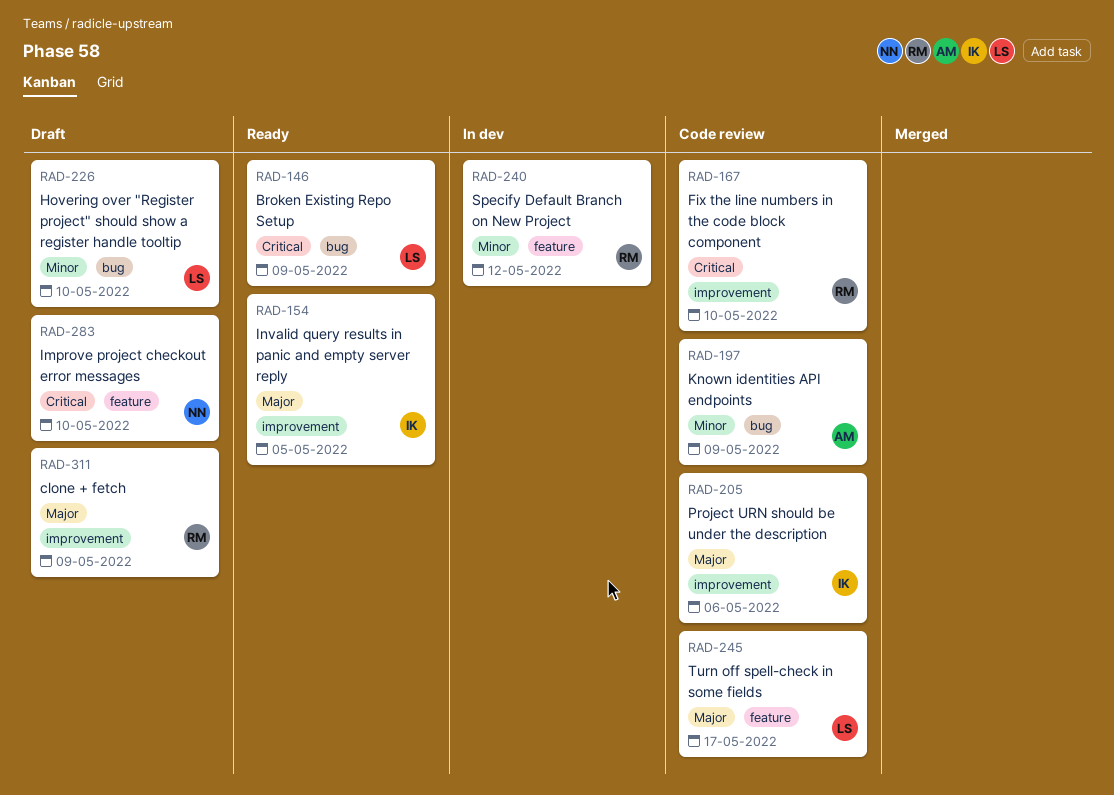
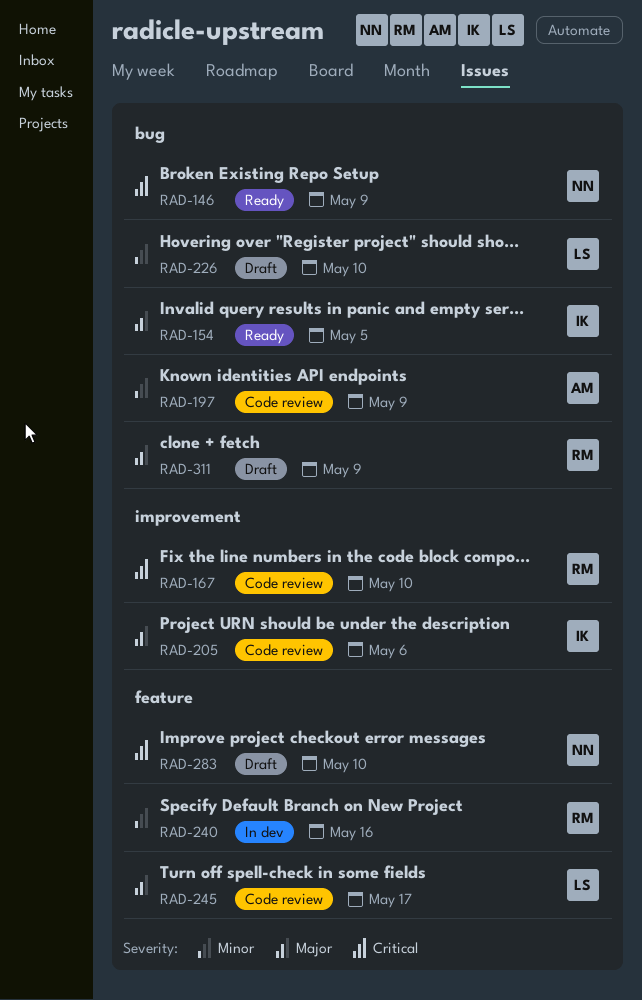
RAD-146, owner: LS -> NN
RAD-154, label: improvement -> bug
RAD-240, due: May 12 -> May 16
RAD-311, label: improvement -> bug

